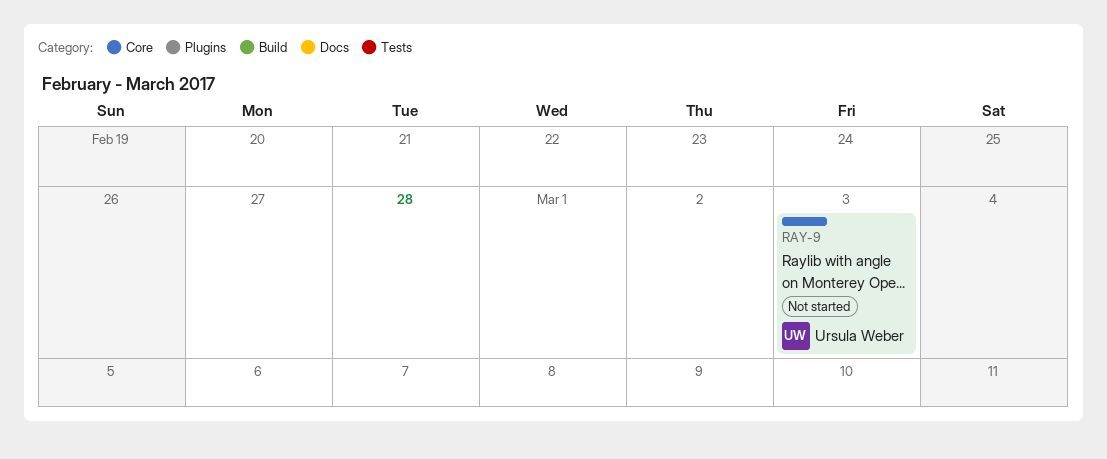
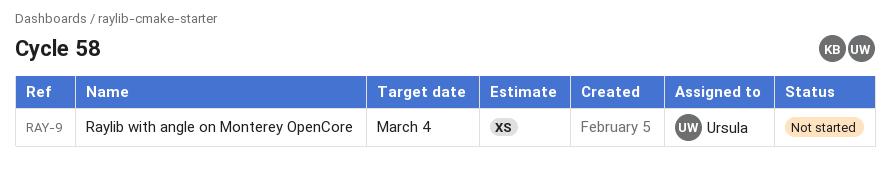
RAY-9, due: Mar 3 -> Mar 4

